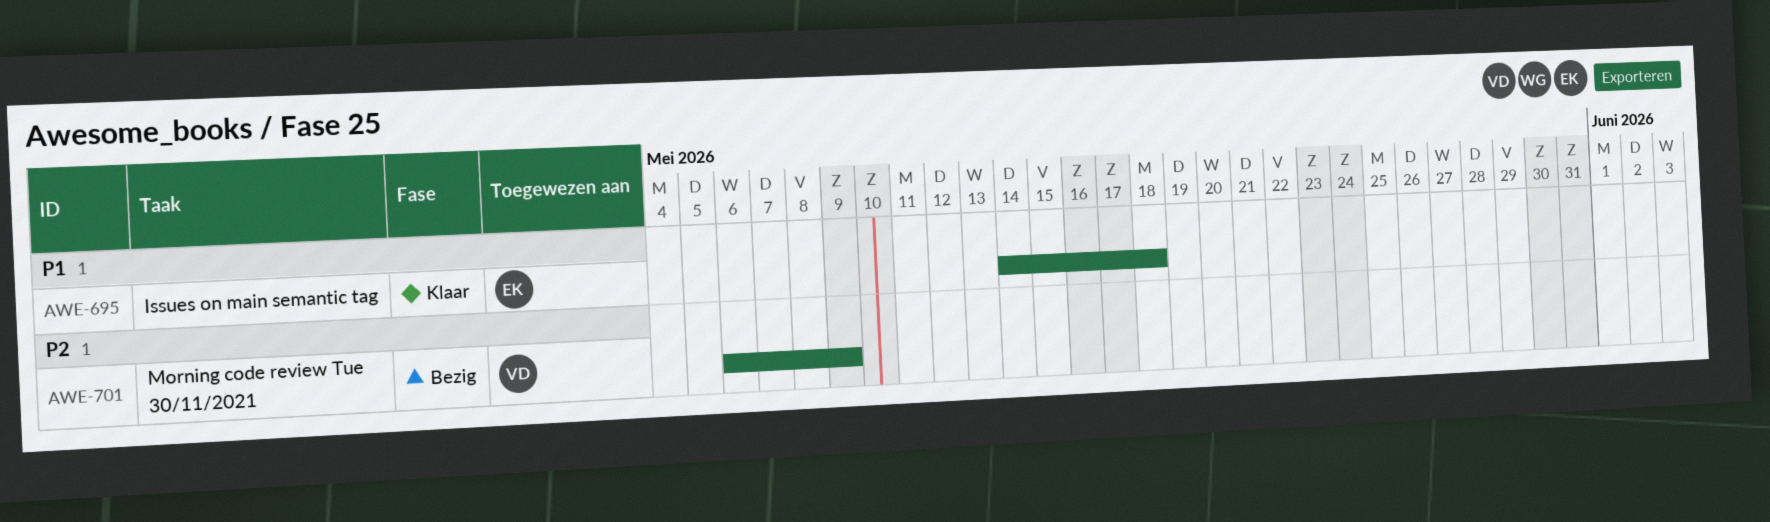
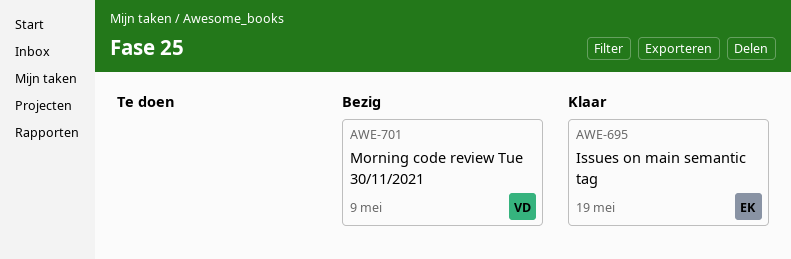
AWE-695, due: May 18 -> May 19

